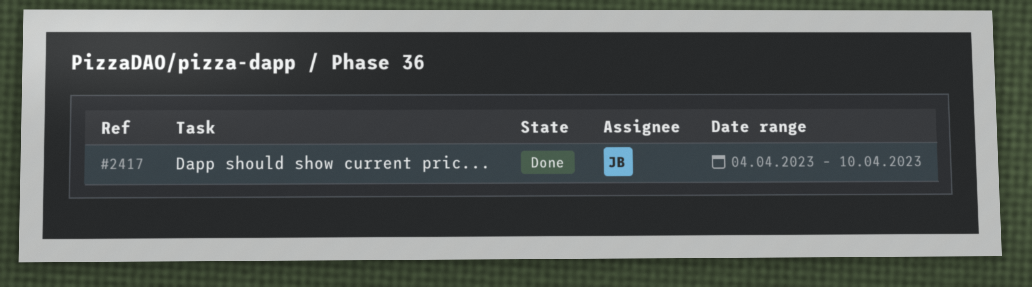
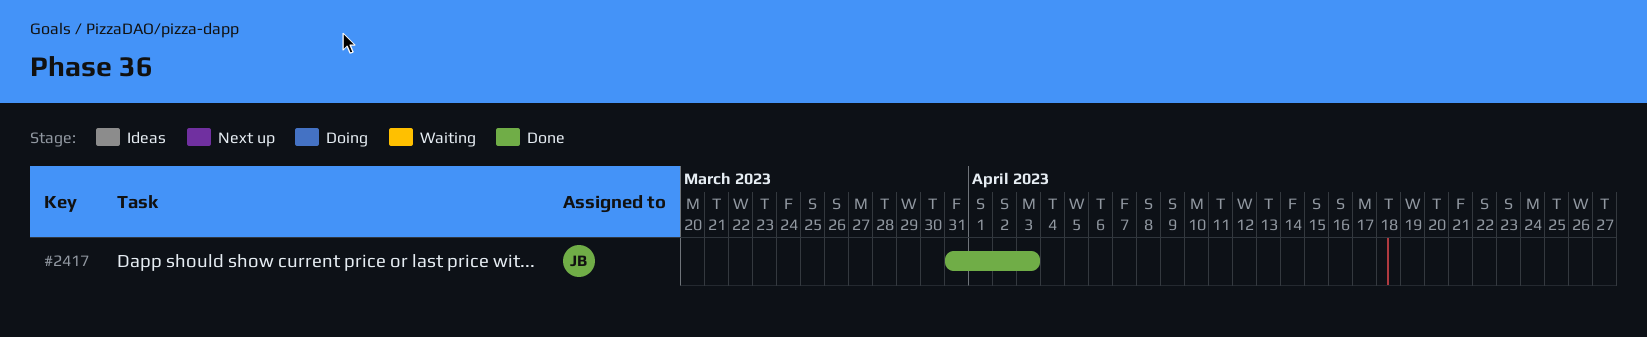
#2417, start: Apr 4 -> Mar 31
#2417, due: Apr 10 -> Apr 3

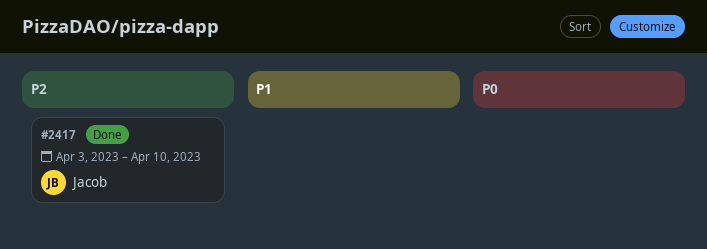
#2417, start: Mar 31 -> Apr 3
#2417, due: Apr 3 -> Apr 10

